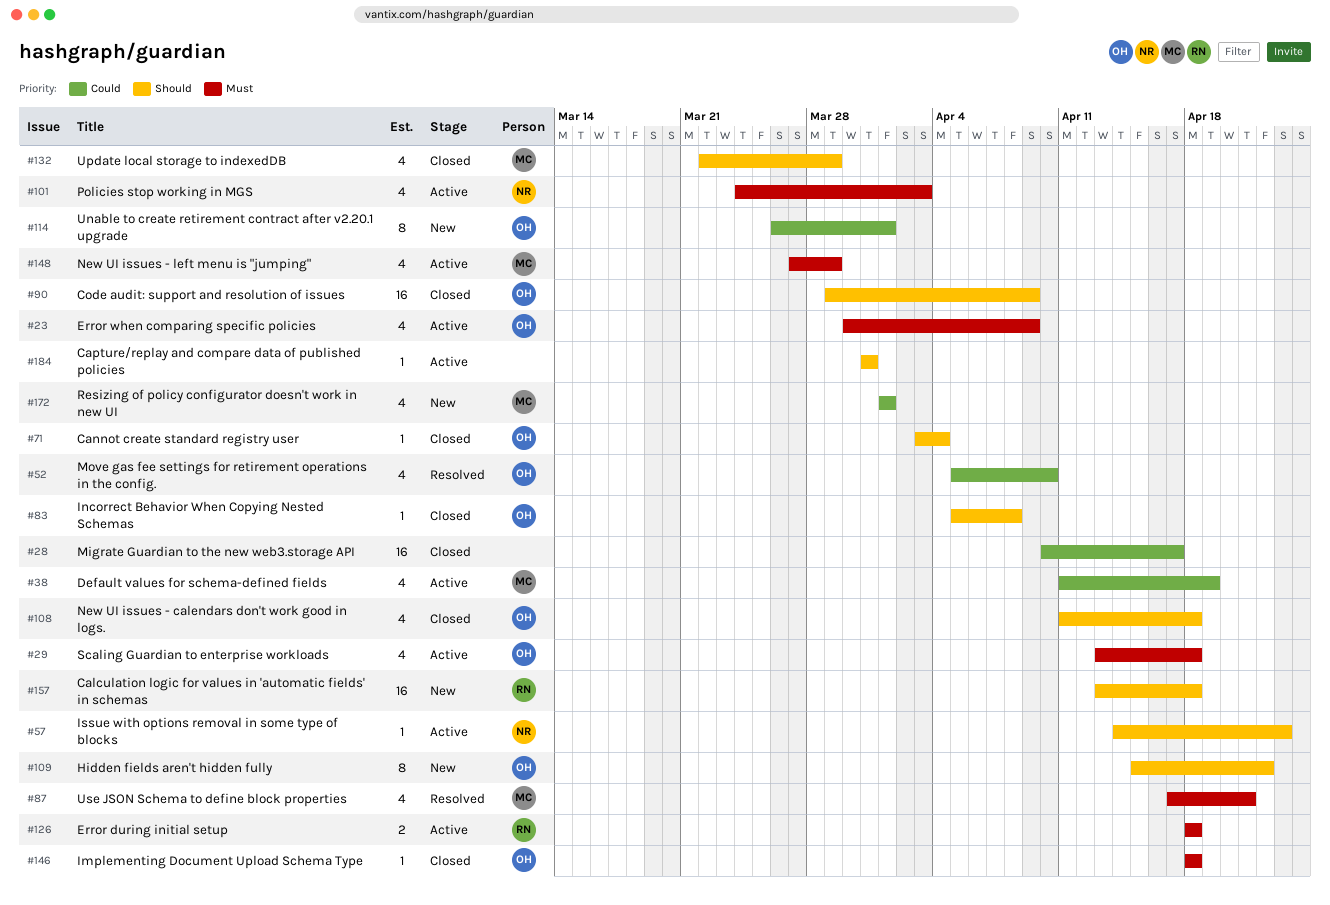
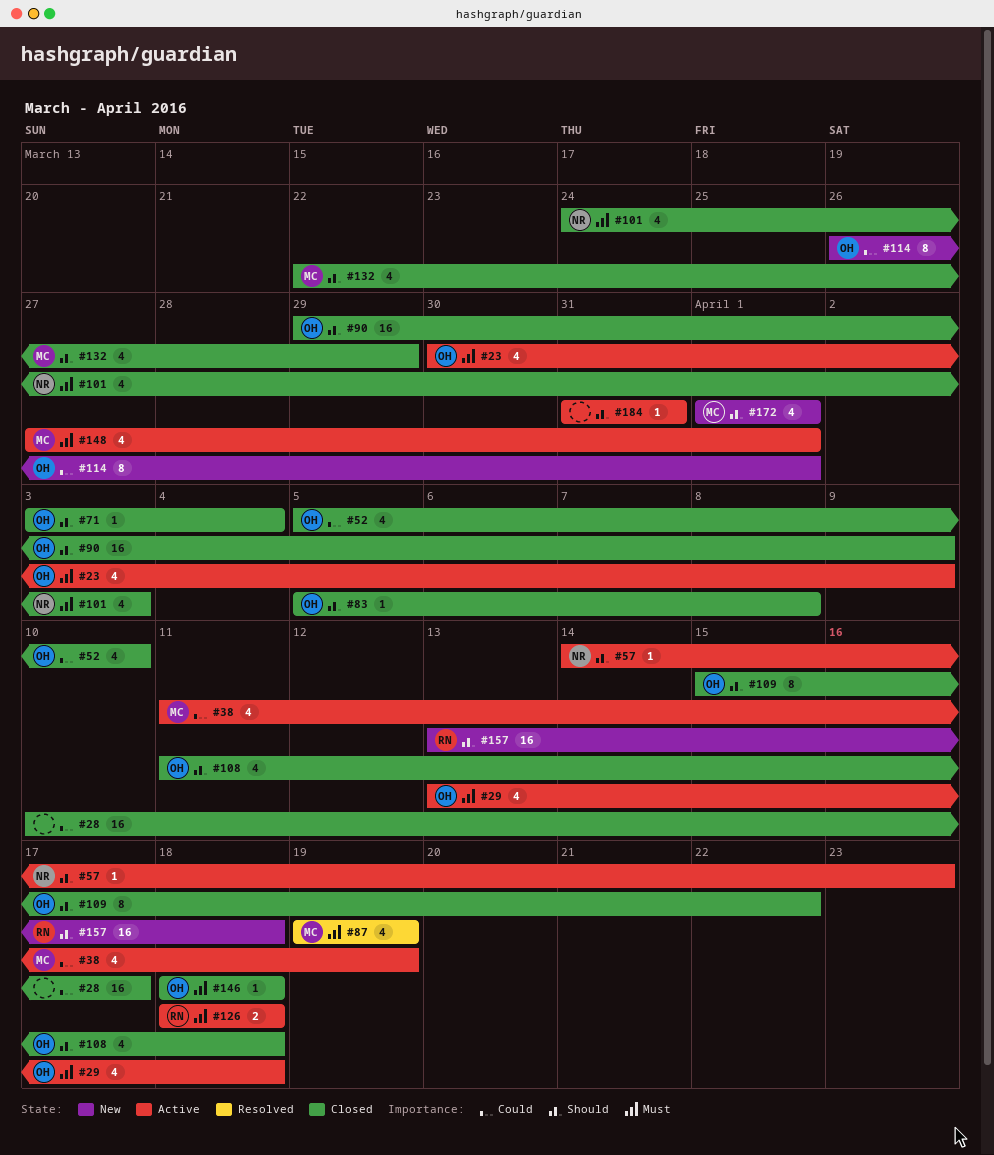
#52, status: Resolved -> Closed
#87, start: Apr 17 -> Apr 19
#87, due: Apr 21 -> Apr 19
#101, status: Active -> Closed
#109, status: New -> Closed
#148, due: Mar 29 -> Apr 1
#172, priority: Could -> Should

